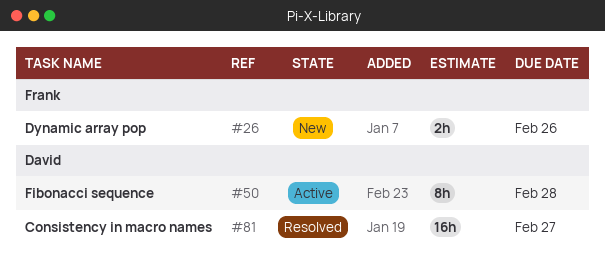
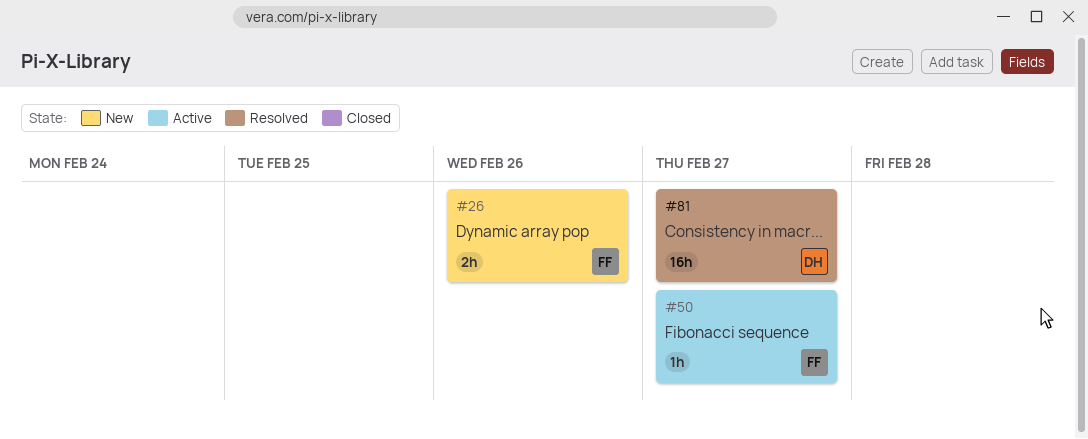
#50, owner: David -> Frank
#50, estimate: 8h -> 1h
#50, due: Feb 28 -> Feb 27

